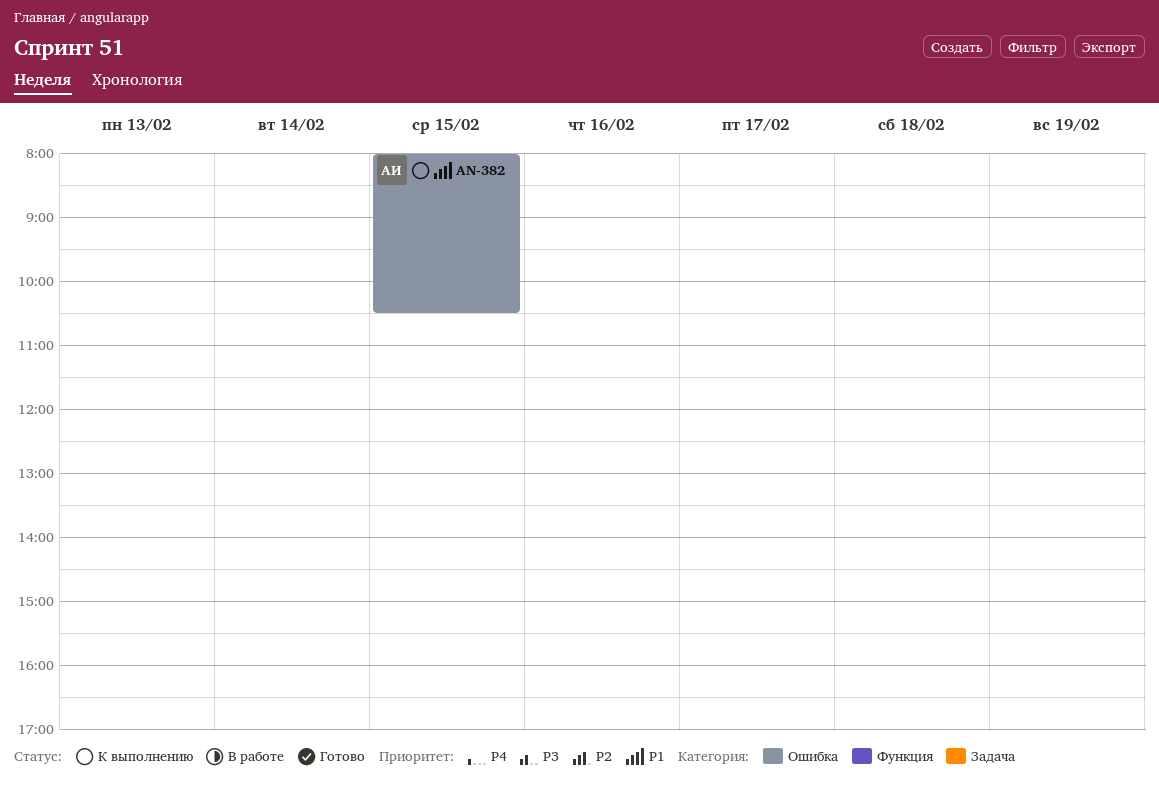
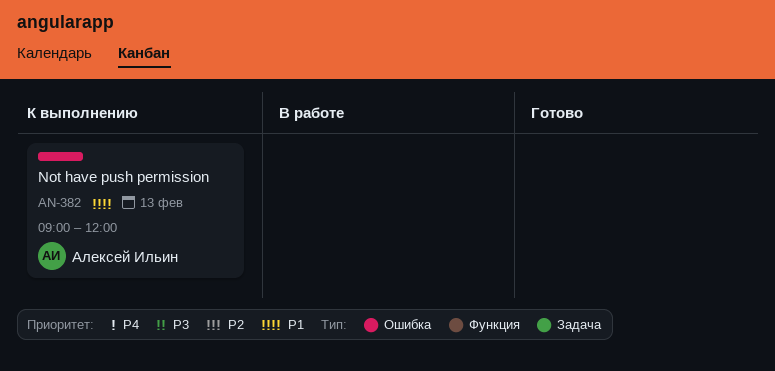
AN-382, day: Feb 15 -> Feb 13
AN-382, begins: 08:00 -> 09:00
AN-382, ends: 10:30 -> 12:00

